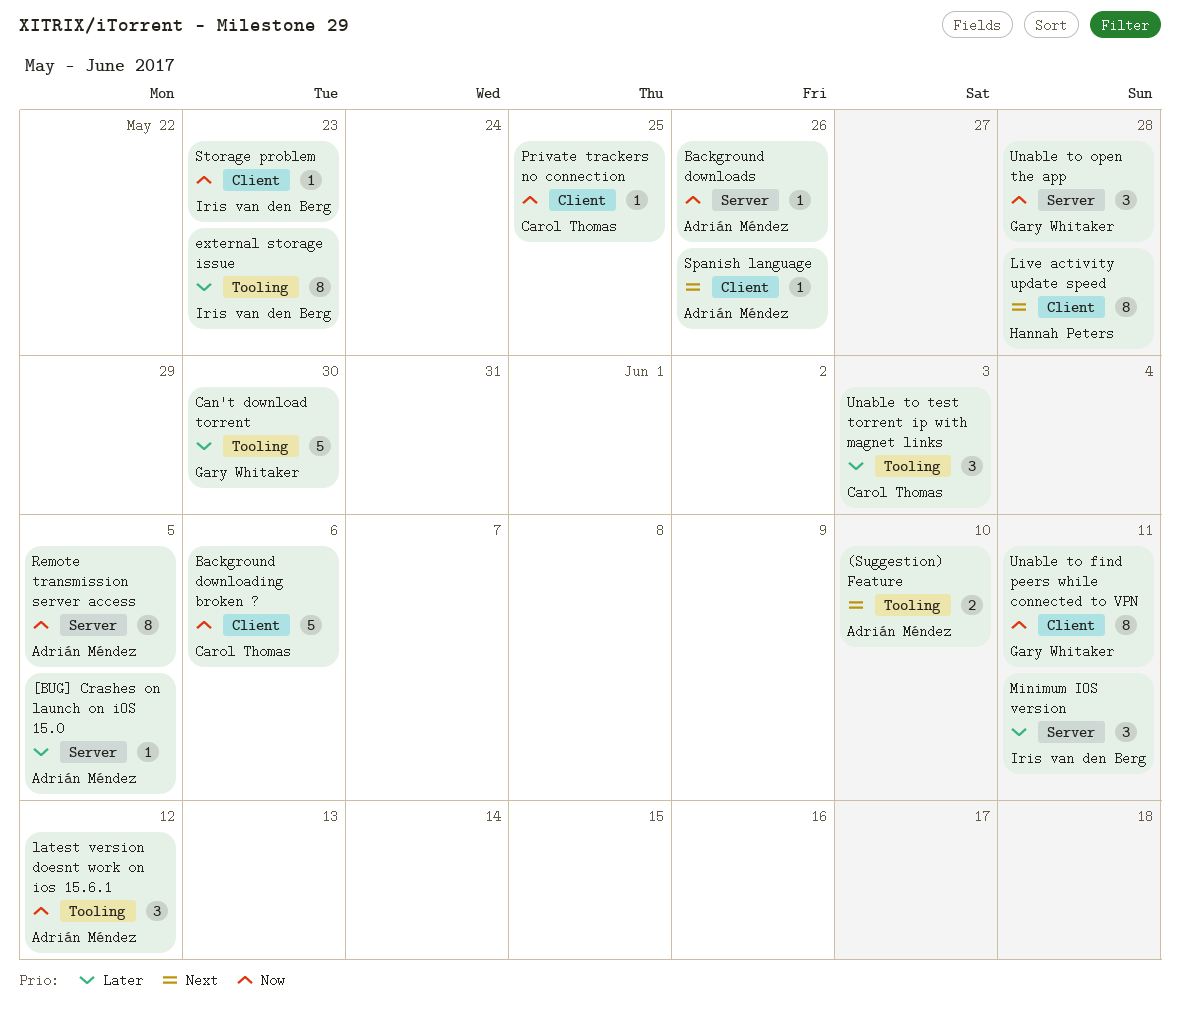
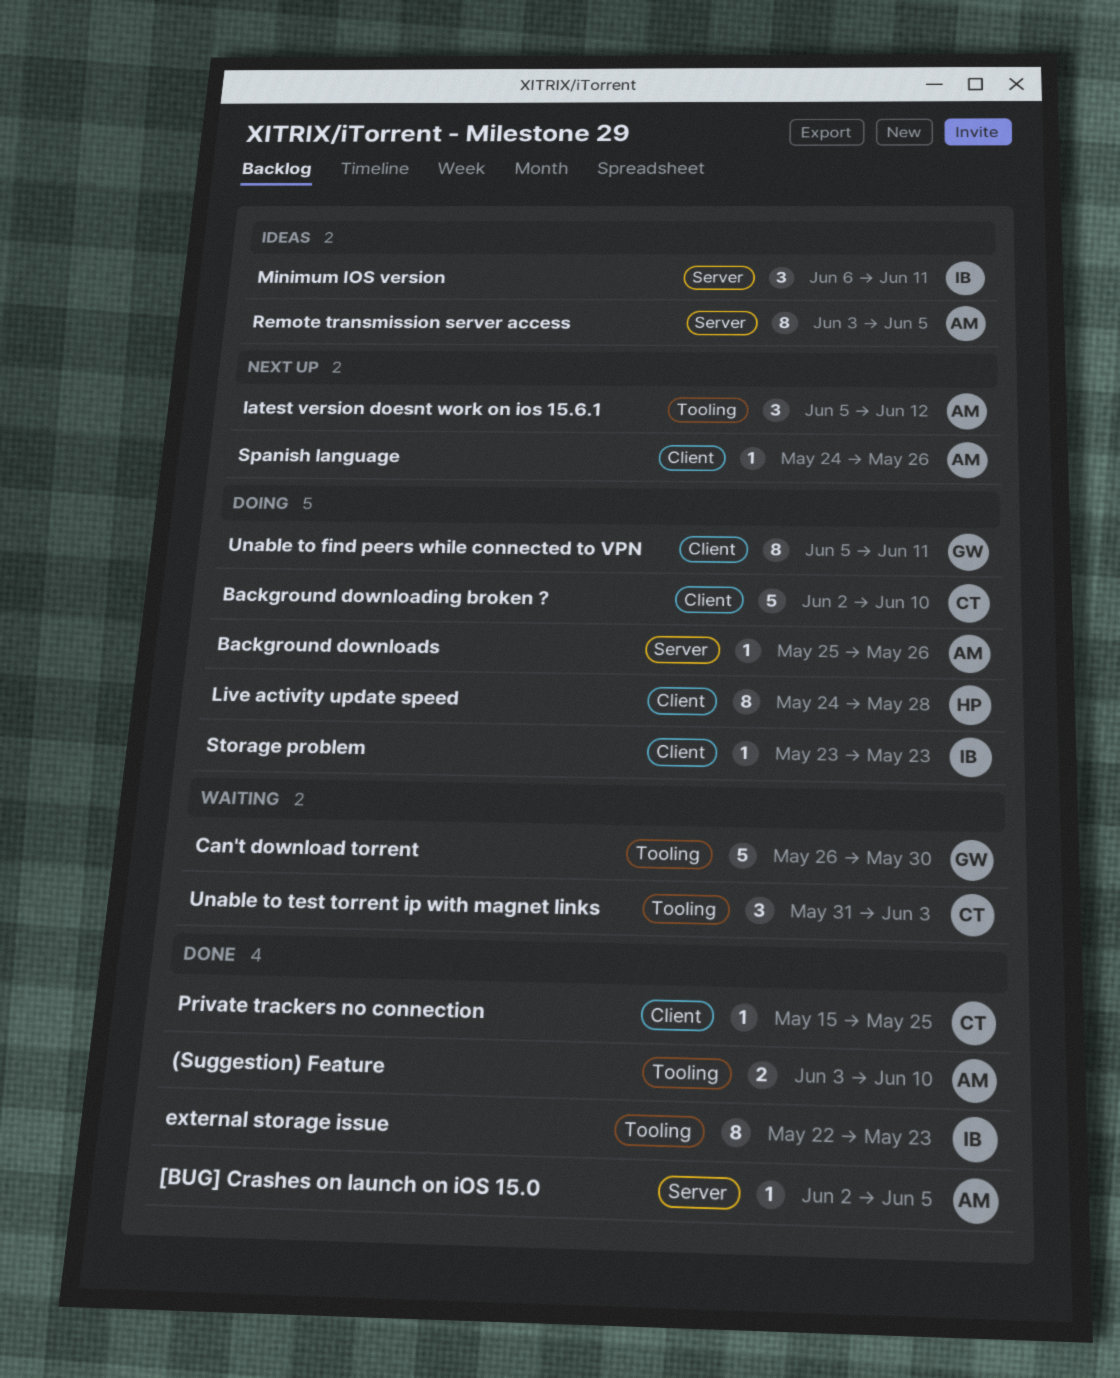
Background downloading broken ?, due: Jun 6 -> Jun 10
Unable to open the app: present -> none

